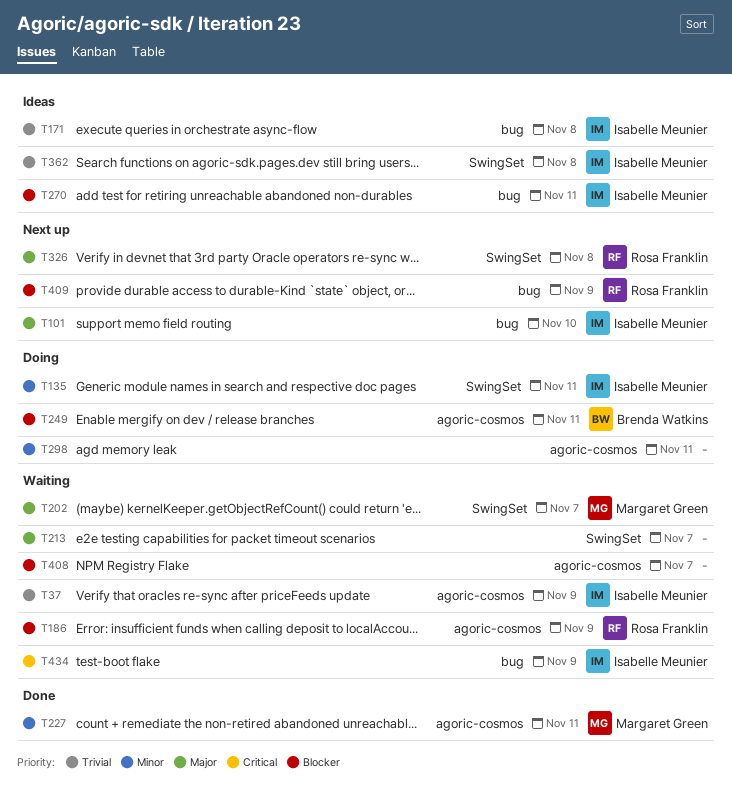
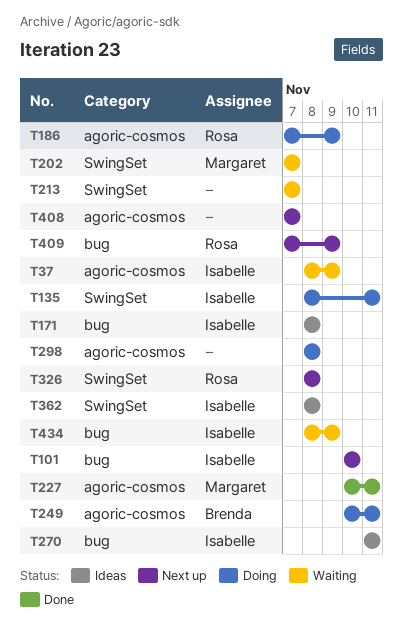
T186, status: Waiting -> Doing
T298, due: Nov 11 -> Nov 8
T408, status: Waiting -> Next up

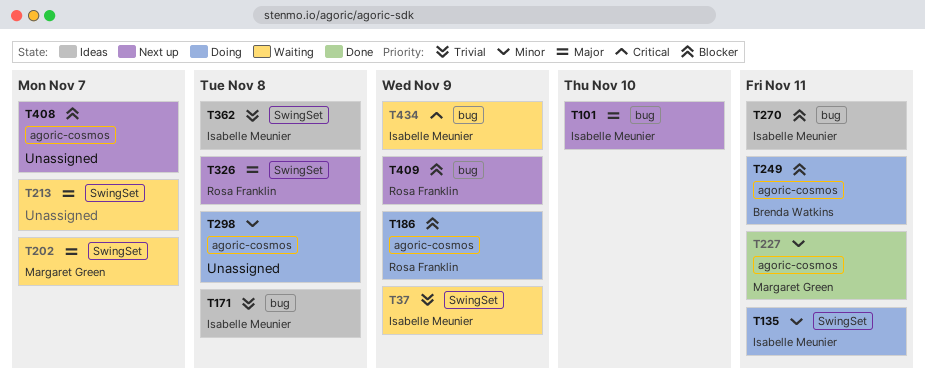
T37, label: agoric-cosmos -> SwingSet

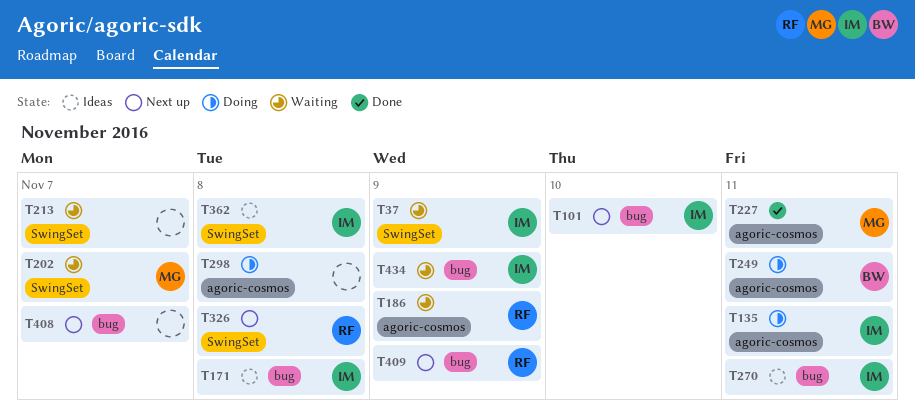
T135, label: SwingSet -> agoric-cosmos
T186, status: Doing -> Waiting
T408, label: agoric-cosmos -> bug

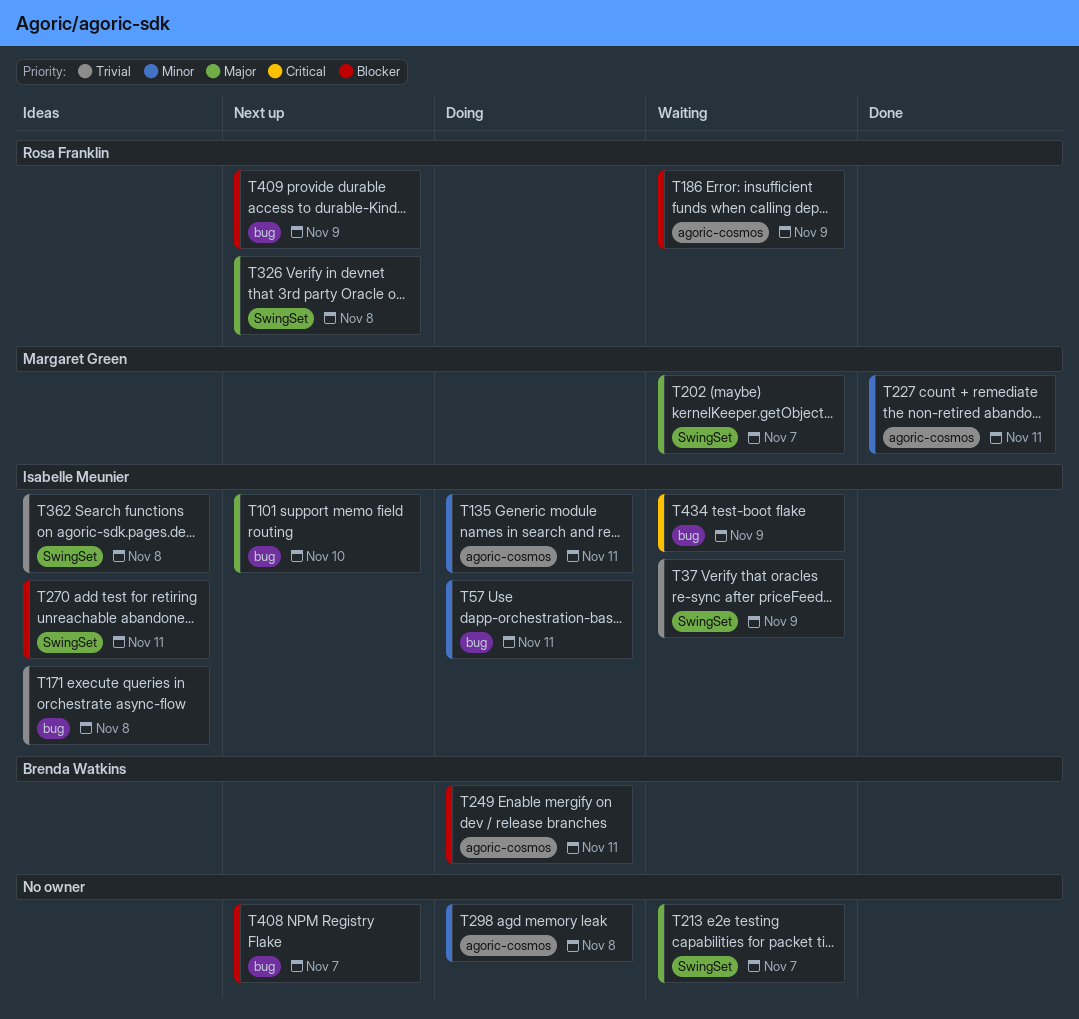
T57: none -> present
T270, label: bug -> SwingSet

